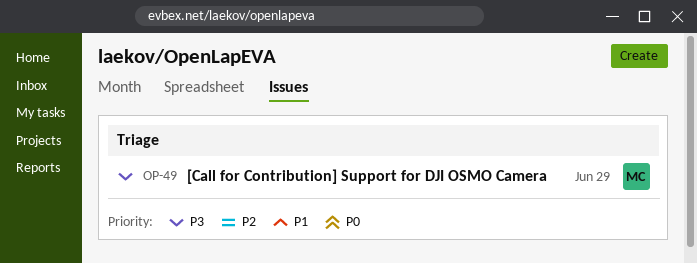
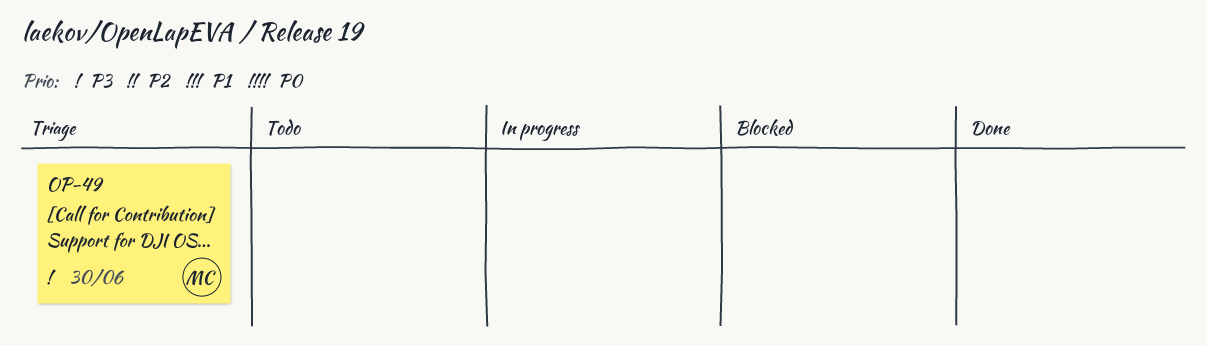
OP-49, due: Jun 29 -> Jun 30

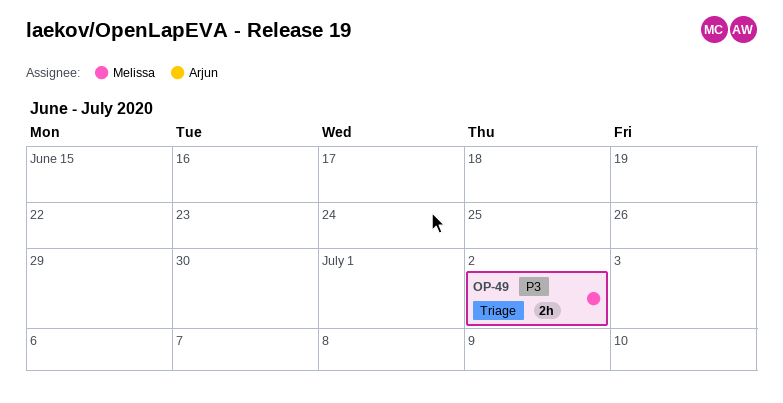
OP-49, due: Jun 30 -> Jul 2

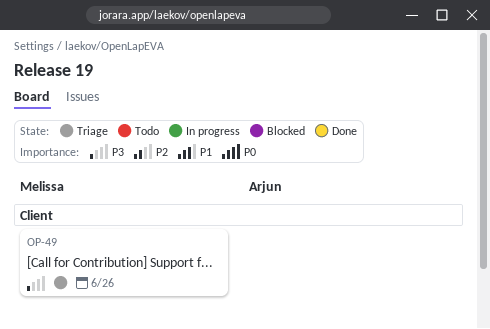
OP-49, due: Jul 2 -> Jun 26

